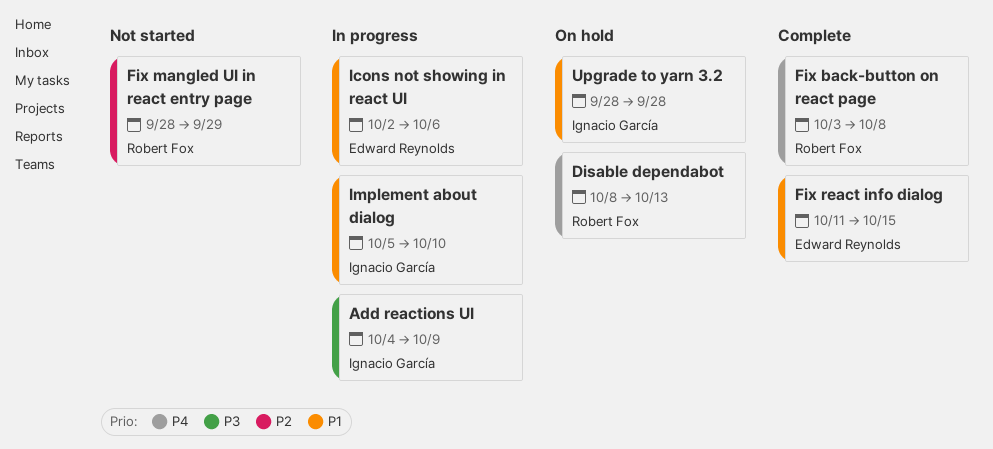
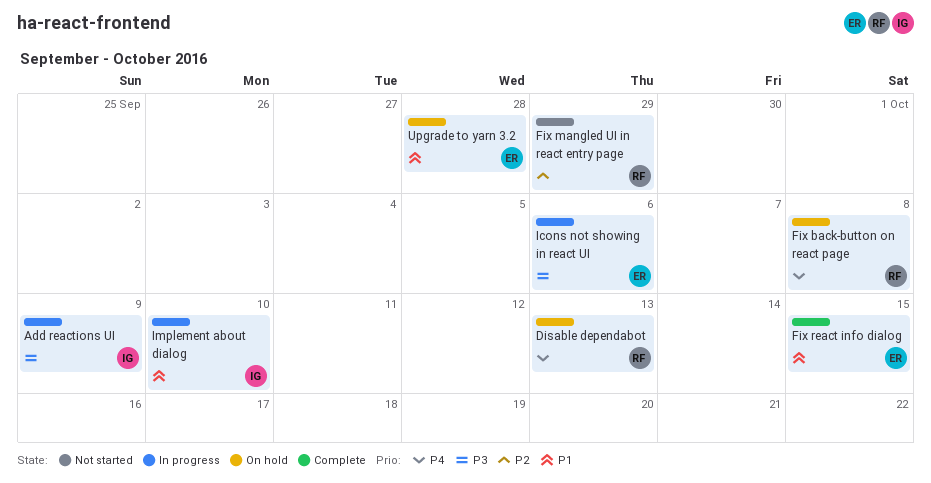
Fix back-button on react page, status: Complete -> On hold
Icons not showing in react UI, priority: P1 -> P3
Upgrade to yarn 3.2, owner: Ignacio García -> Edward Reynolds

